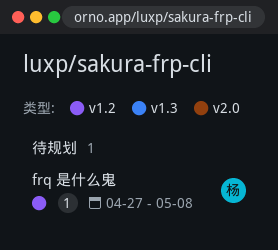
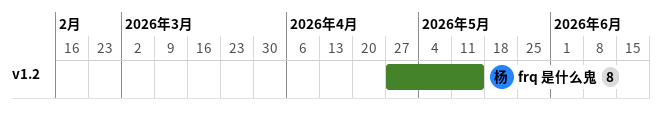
frq 是什么鬼, estimate: 1 -> 8
frq 是什么鬼, due: May 8 -> May 15

